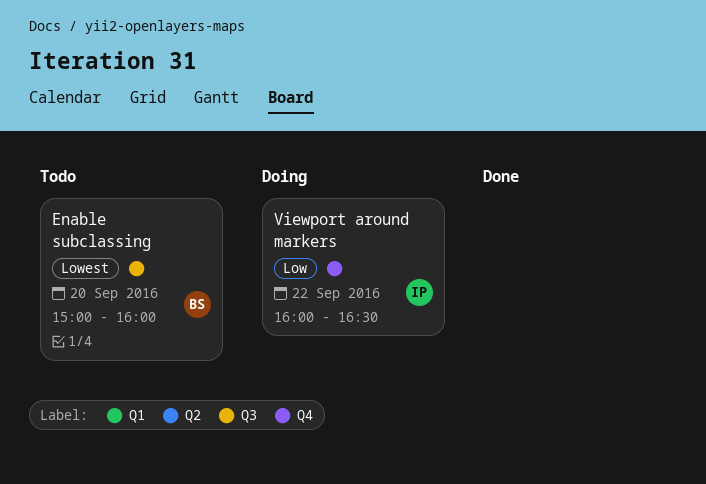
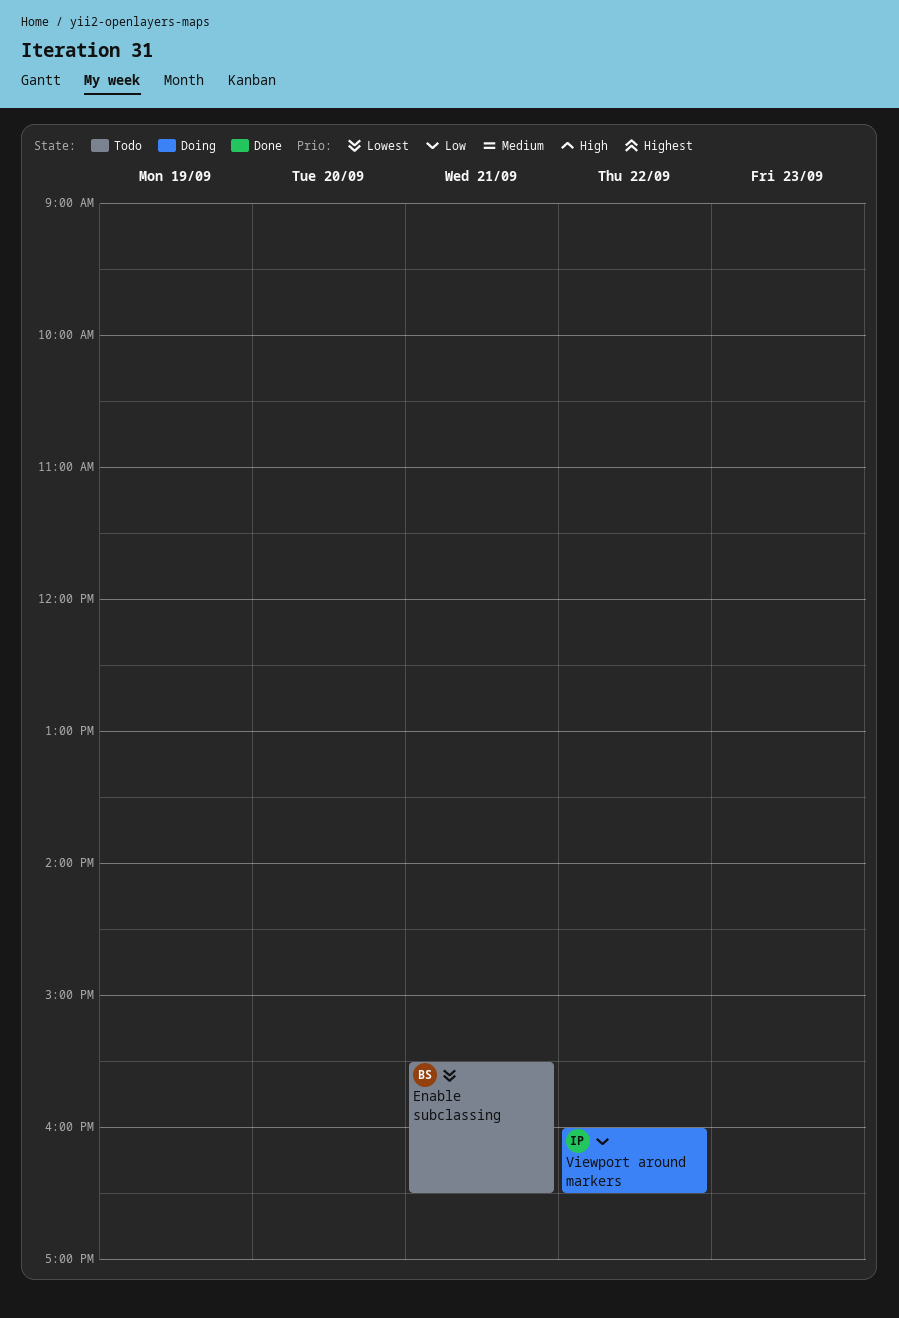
Enable subclassing, day: Sep 20 -> Sep 21
Enable subclassing, begins: 15:00 -> 15:30
Enable subclassing, ends: 16:00 -> 16:30

